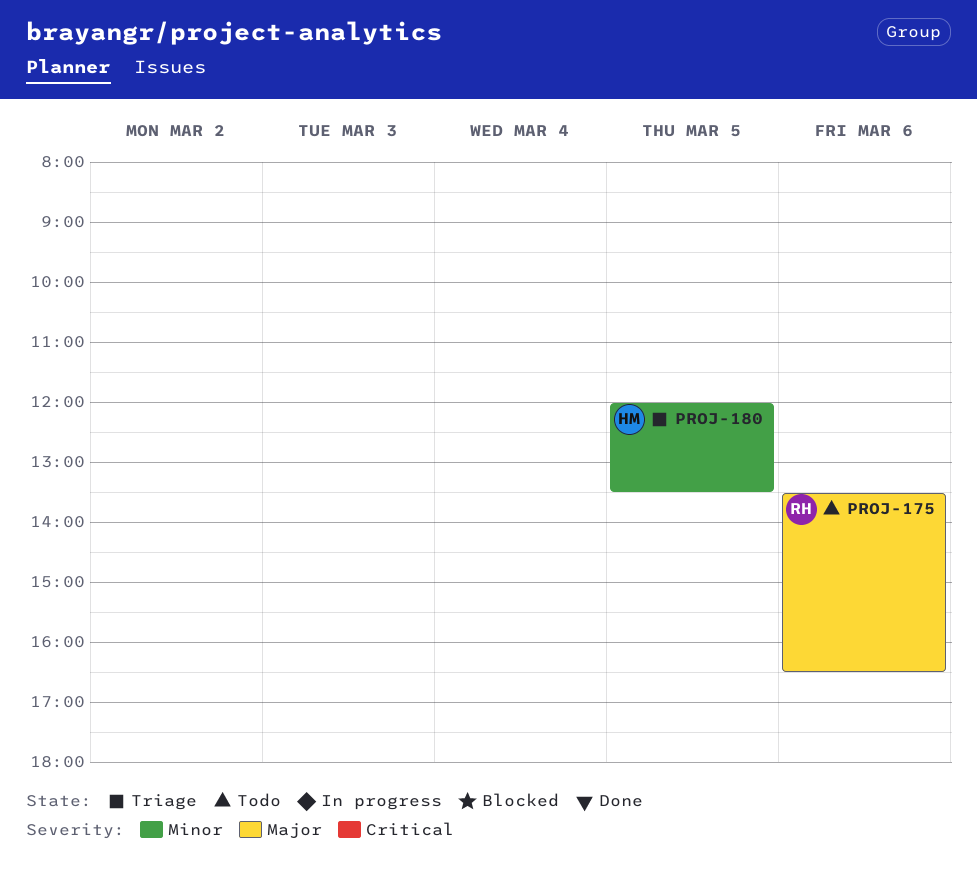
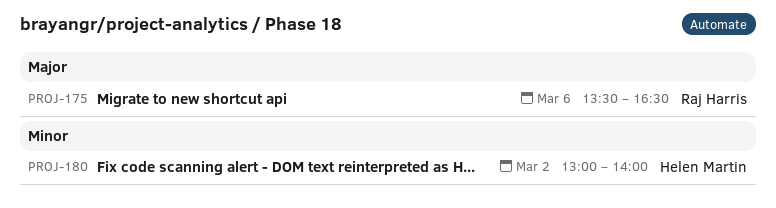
PROJ-180, day: Mar 5 -> Mar 2
PROJ-180, begins: 12:00 -> 13:00
PROJ-180, ends: 13:30 -> 14:00

